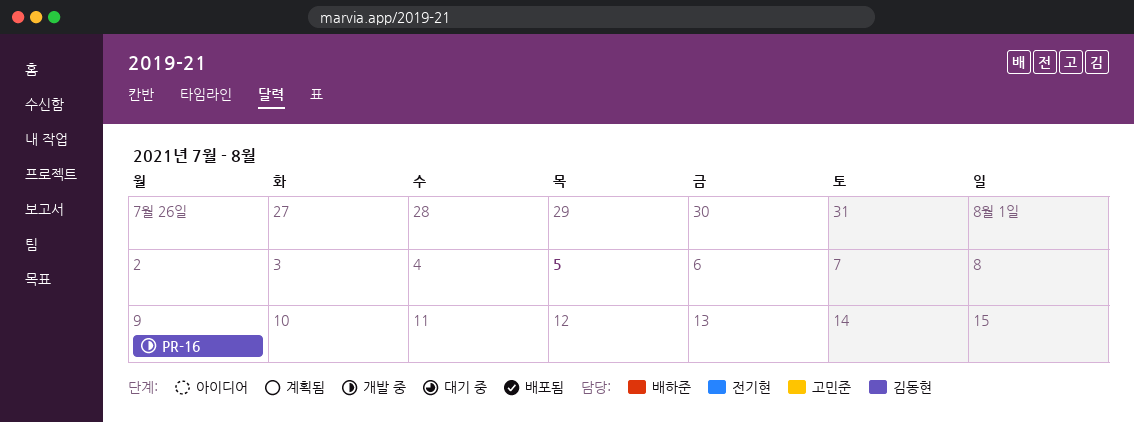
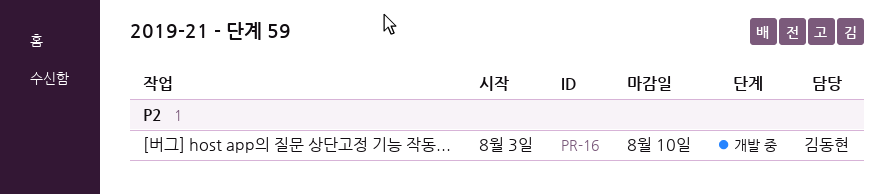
PR-16, start: Aug 9 -> Aug 3
PR-16, due: Aug 9 -> Aug 10

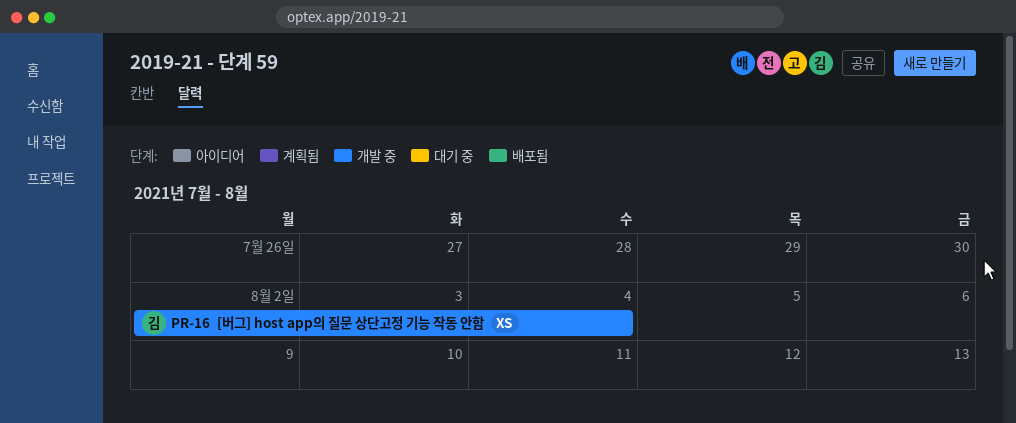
PR-16, start: Aug 3 -> Aug 2
PR-16, due: Aug 10 -> Aug 4

